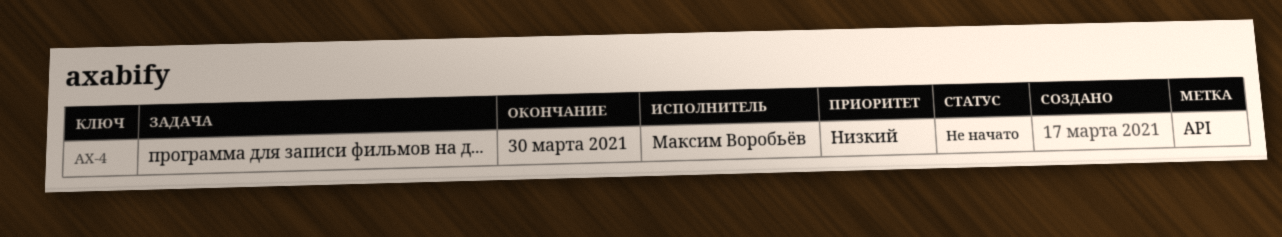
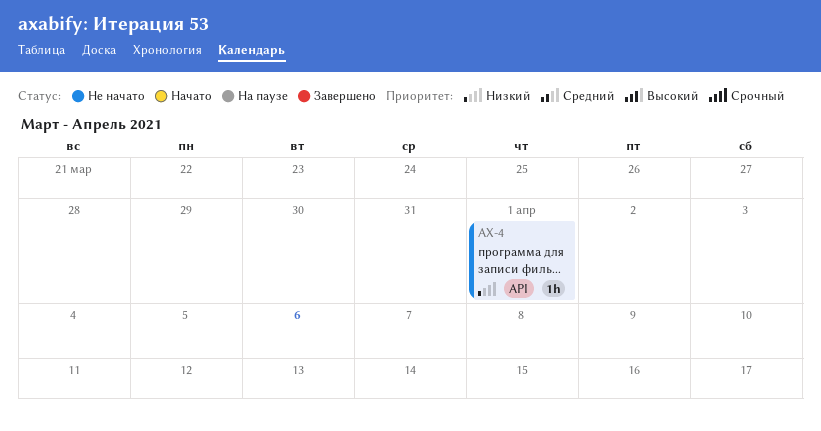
AX-4, due: Mar 30 -> Apr 1

